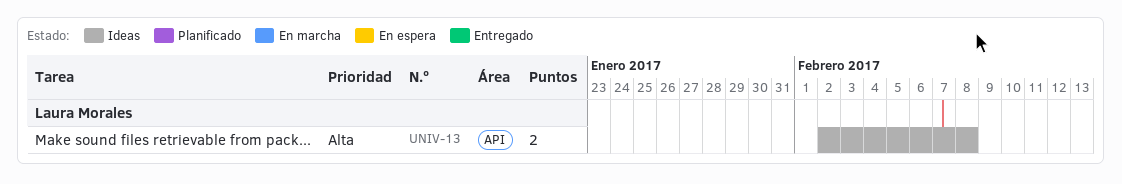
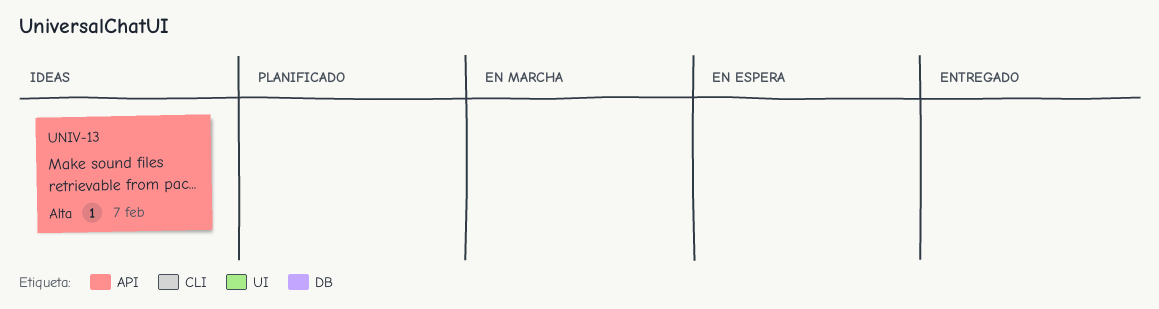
UNIV-13, estimate: 2 -> 1
UNIV-13, due: Feb 8 -> Feb 7

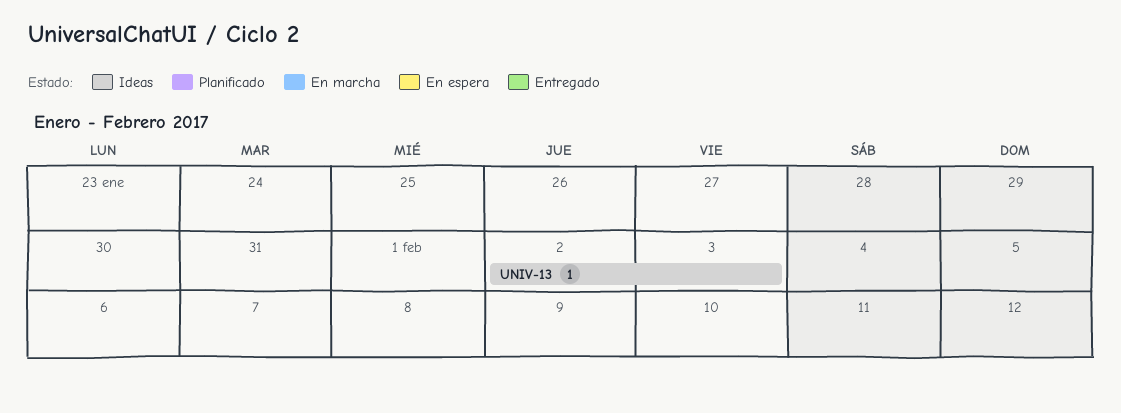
UNIV-13, due: Feb 7 -> Feb 3

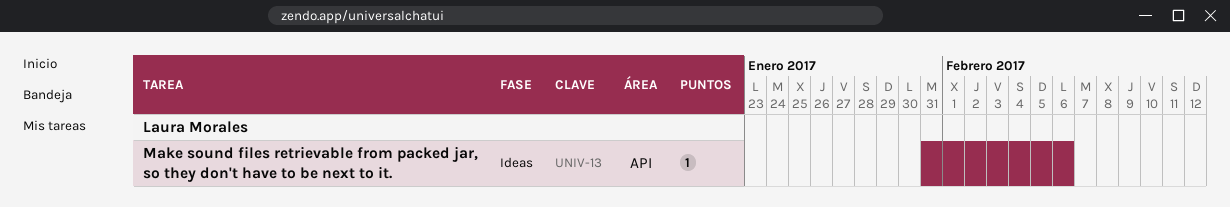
UNIV-13, start: Feb 2 -> Jan 31
UNIV-13, due: Feb 3 -> Feb 6

